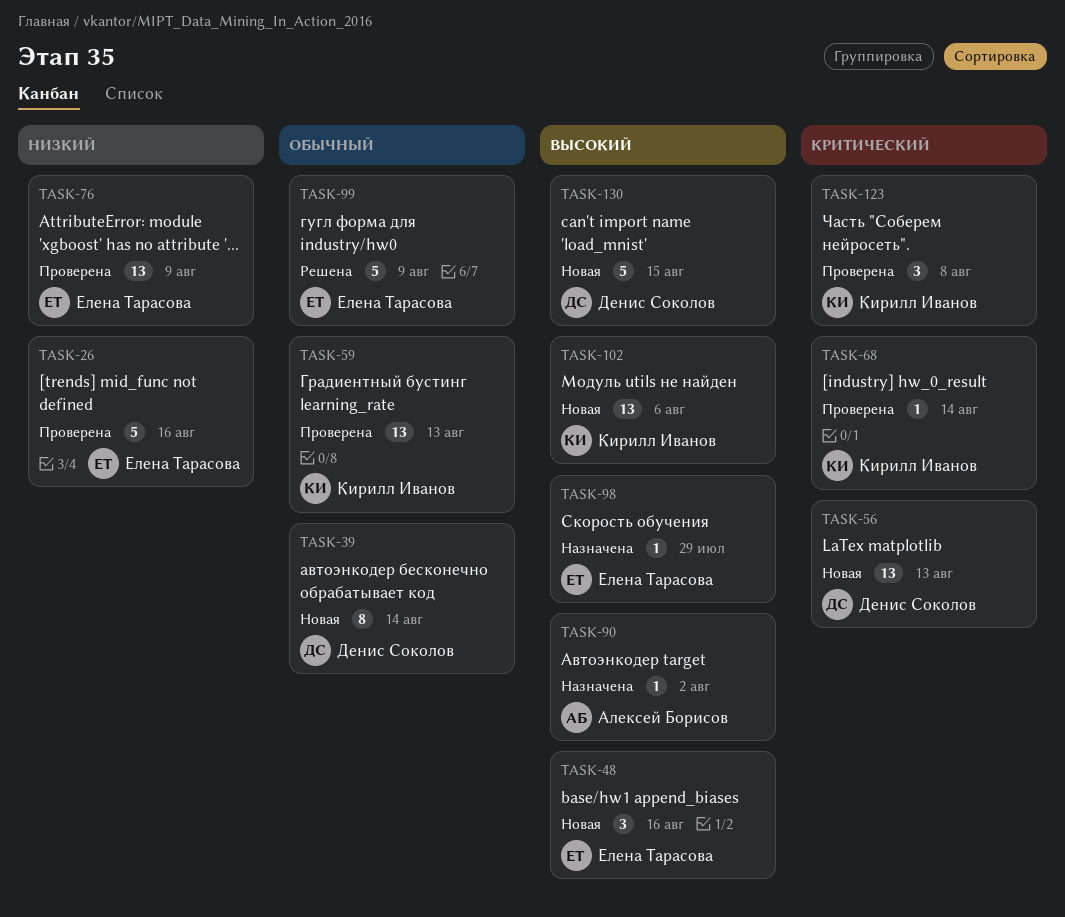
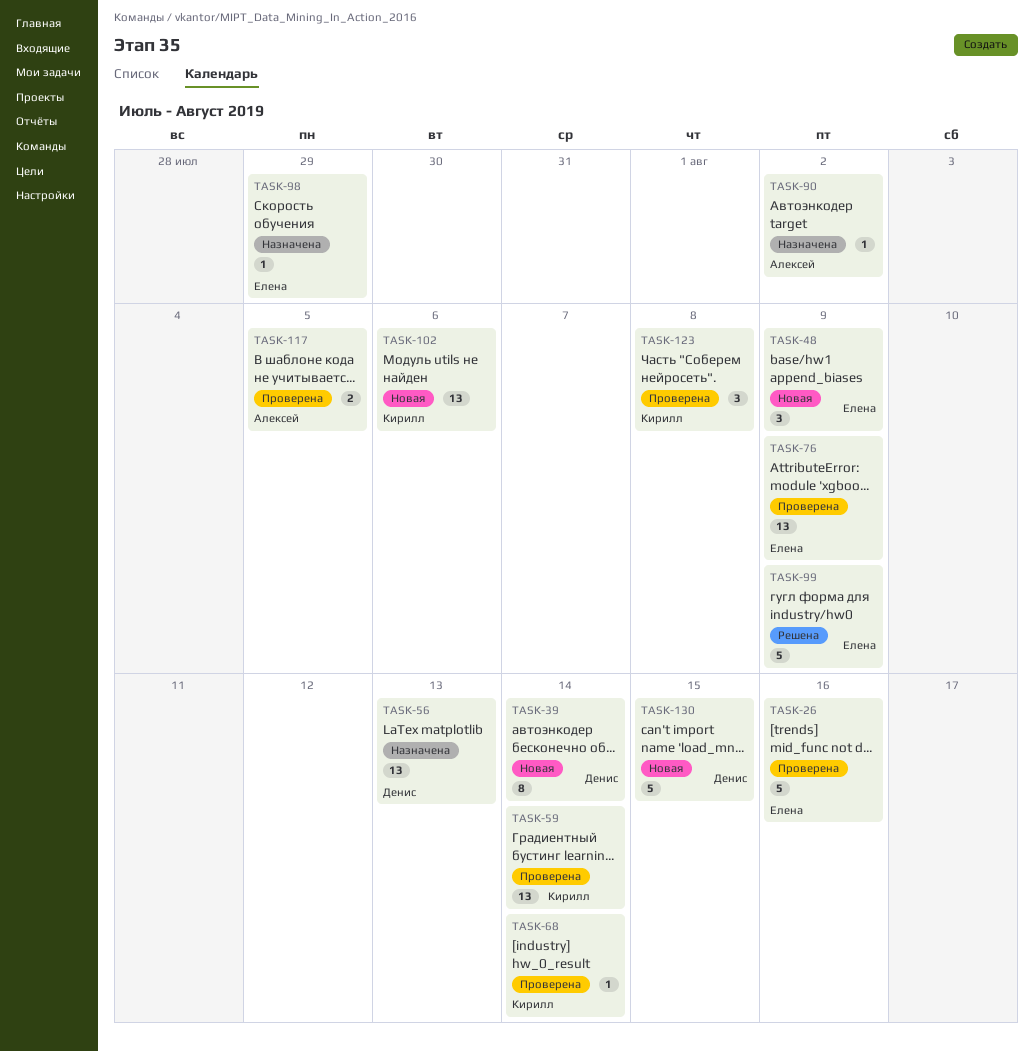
TASK-48, due: Aug 16 -> Aug 9
TASK-56, status: Новая -> Назначена
TASK-59, due: Aug 13 -> Aug 14
TASK-117: none -> present

